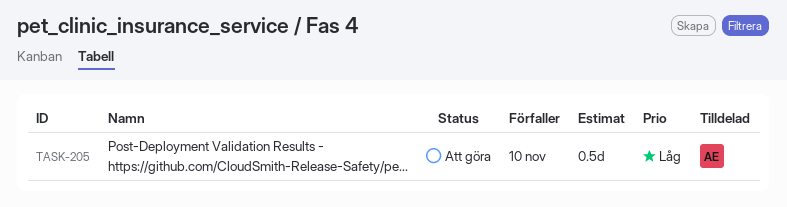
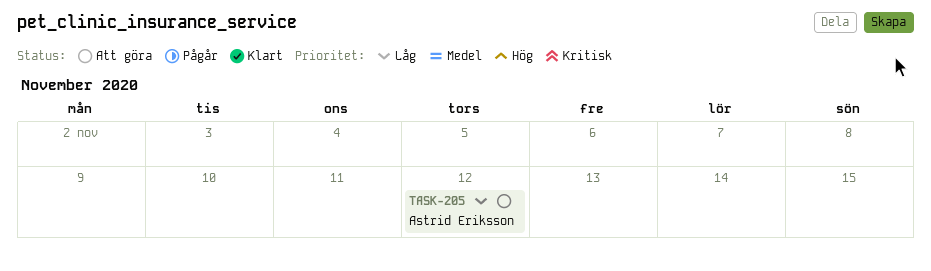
TASK-205, due: Nov 10 -> Nov 12

